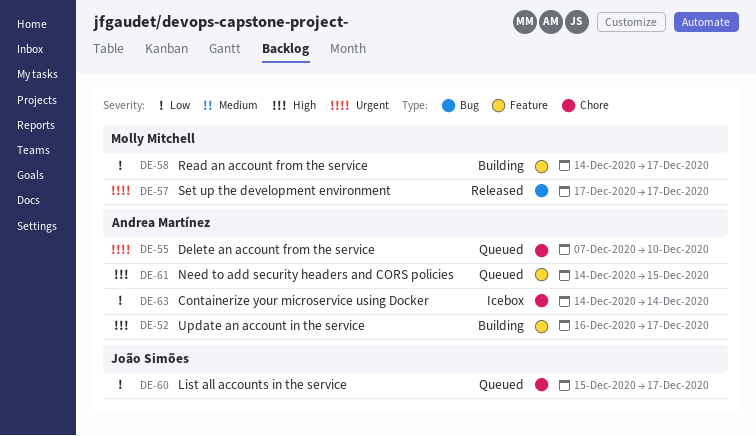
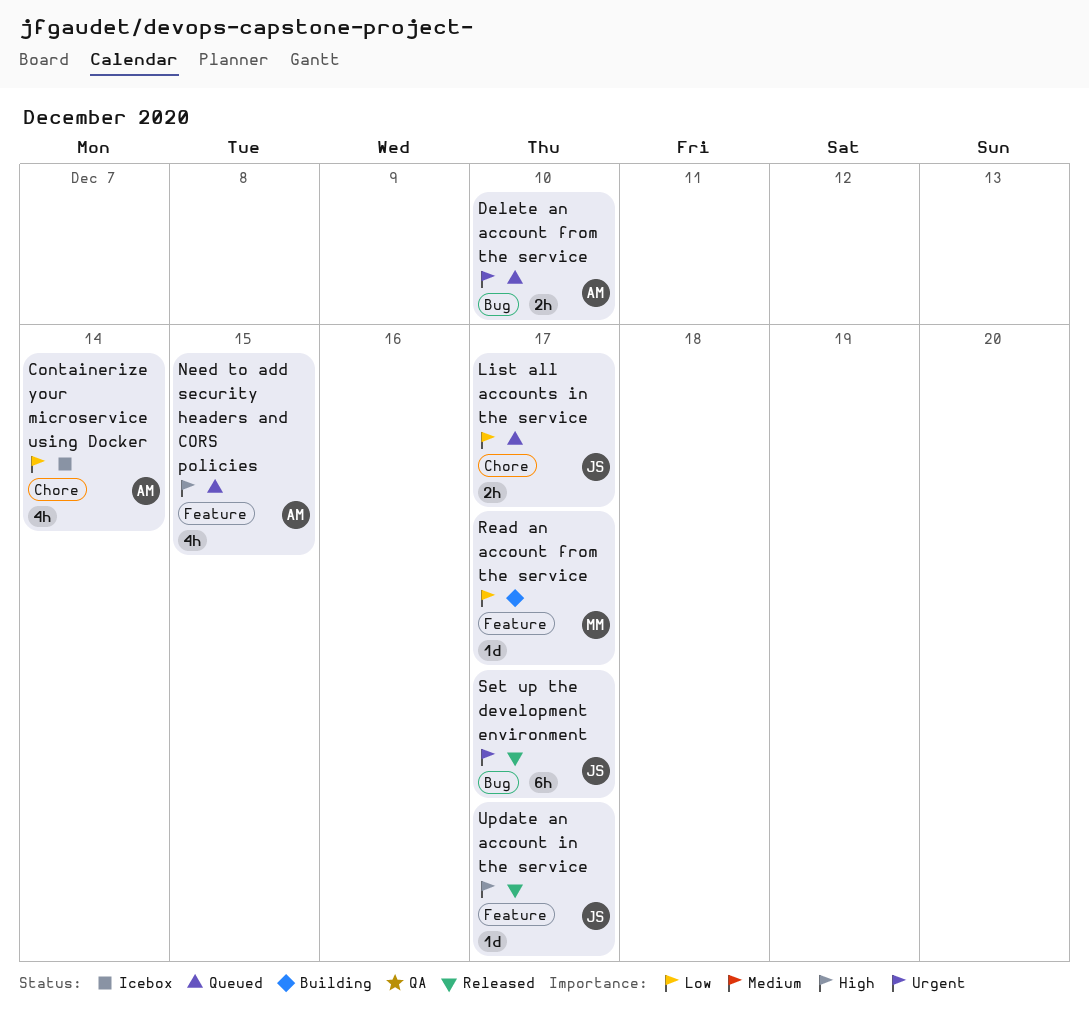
Delete an account from the service, label: Chore -> Bug
Set up the development environment, owner: Molly Mitchell -> João Simões
Update an account in the service, status: Building -> Released
Update an account in the service, owner: Andrea Martínez -> João Simões

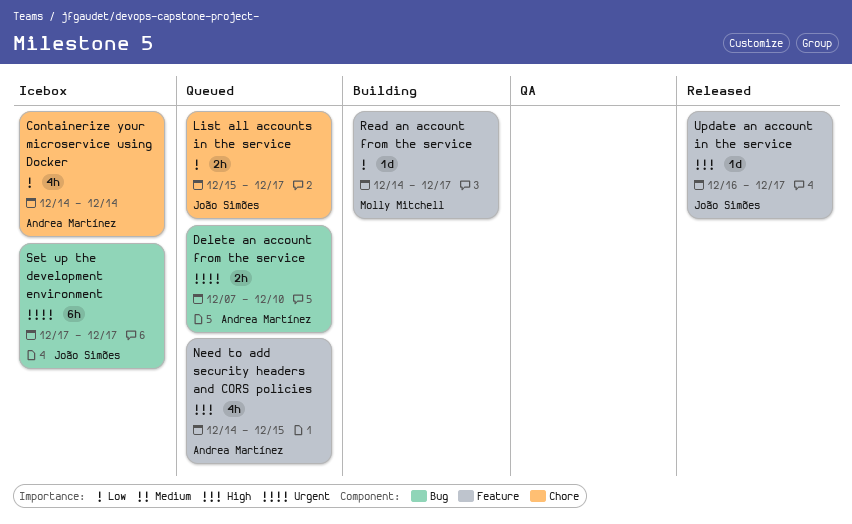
Set up the development environment, status: Released -> Icebox

